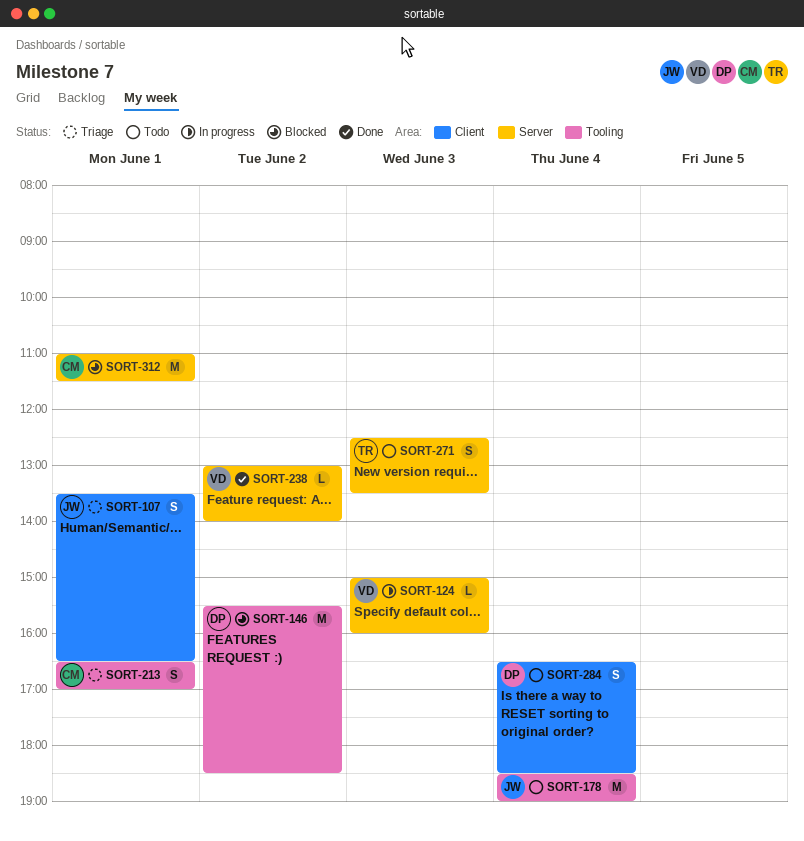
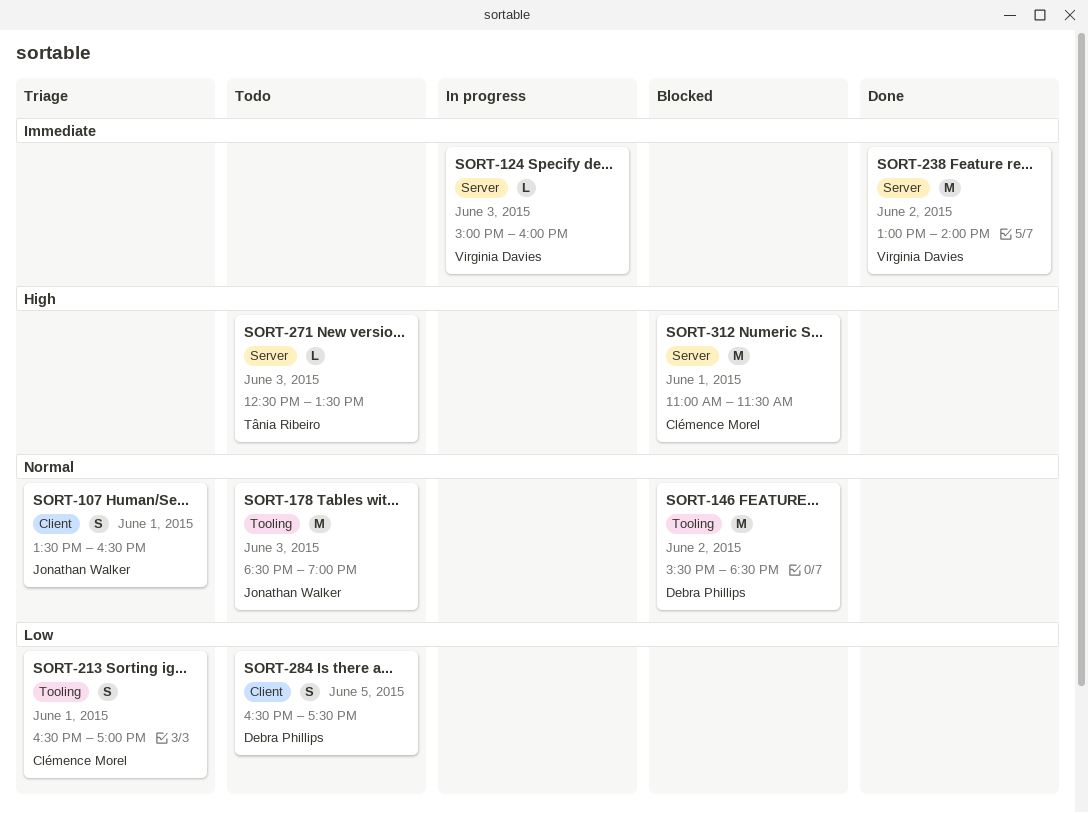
SORT-178, day: Jun 4 -> Jun 3
SORT-238, estimate: L -> M
SORT-271, estimate: S -> L
SORT-284, day: Jun 4 -> Jun 5
SORT-284, ends: 18:30 -> 17:30

